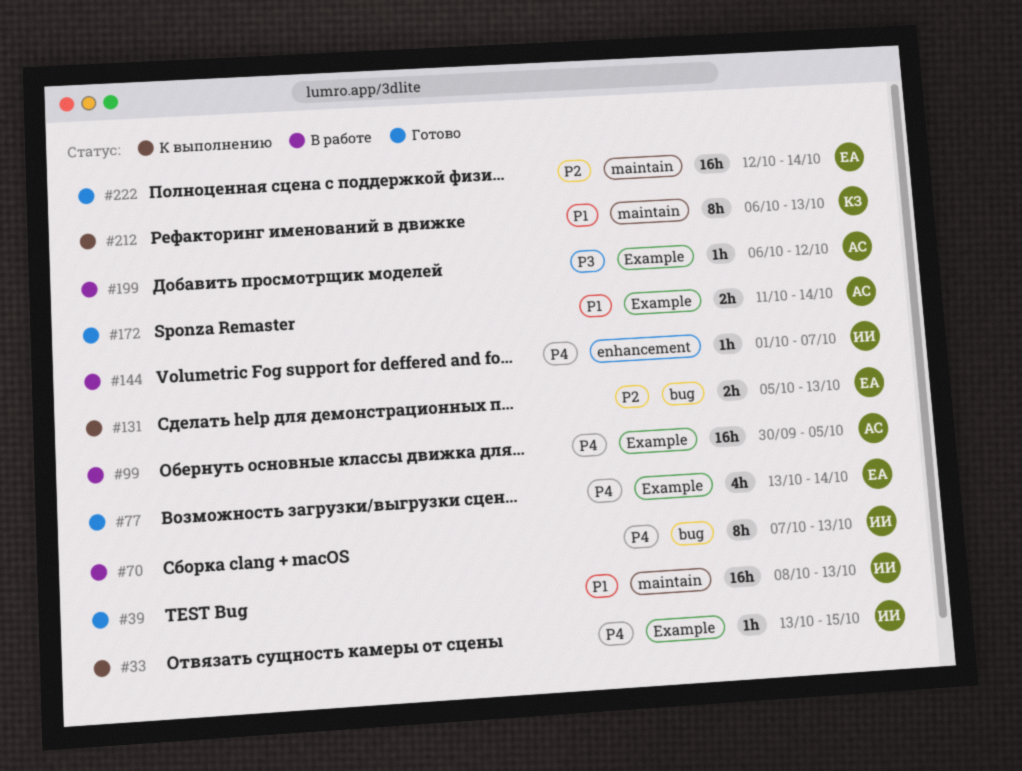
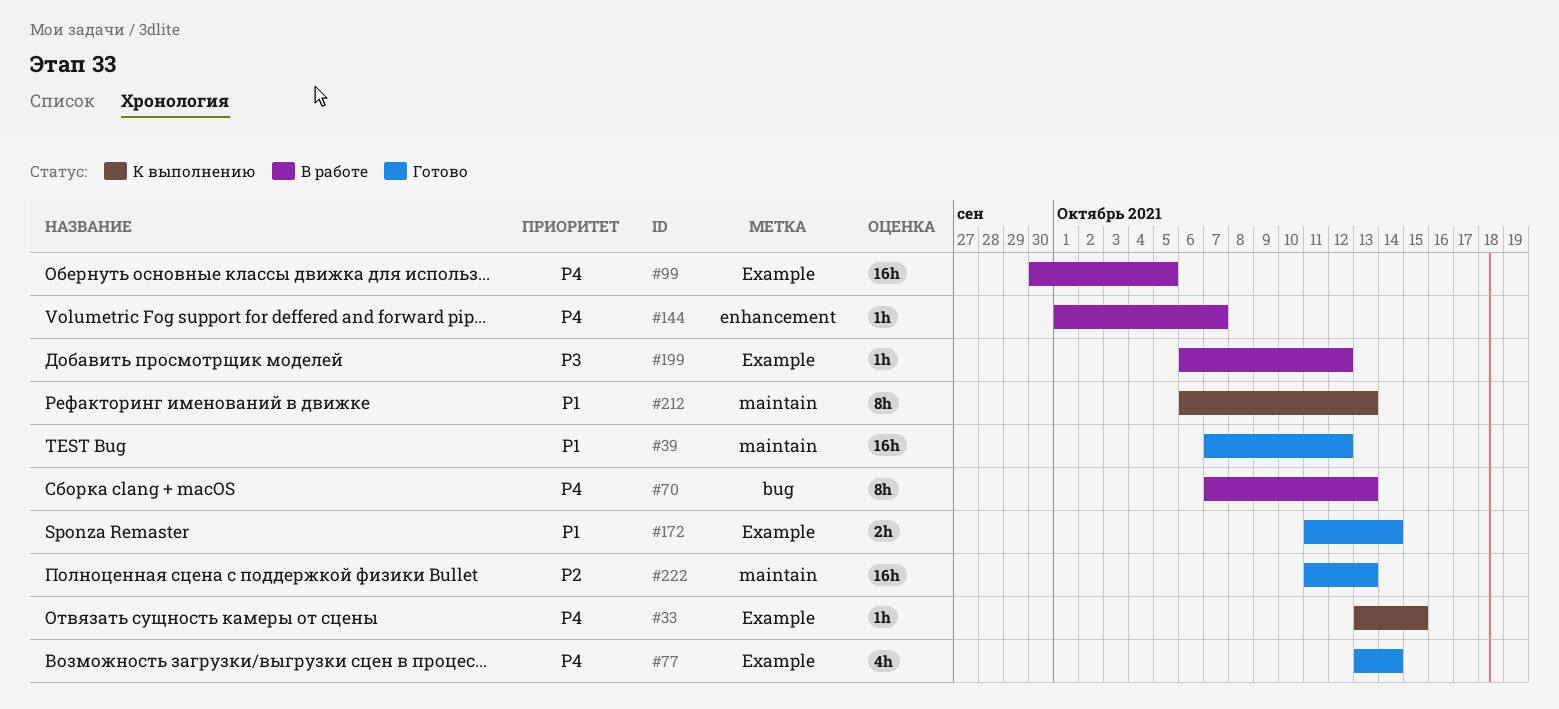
#39, start: Oct 8 -> Oct 7
#39, due: Oct 13 -> Oct 12
#131: present -> none
#222, start: Oct 12 -> Oct 11
#222, due: Oct 14 -> Oct 13

